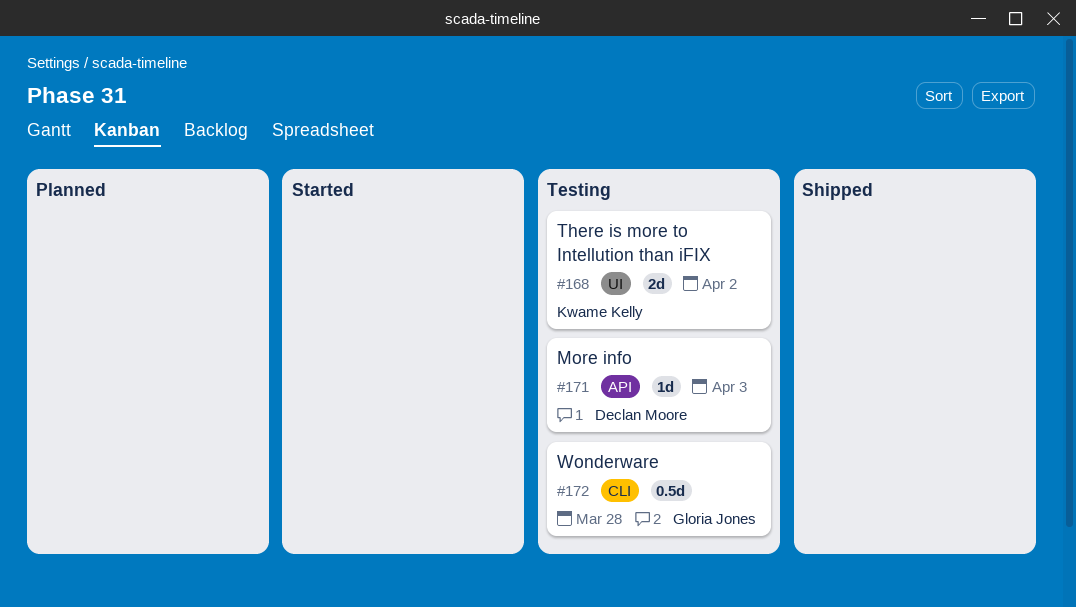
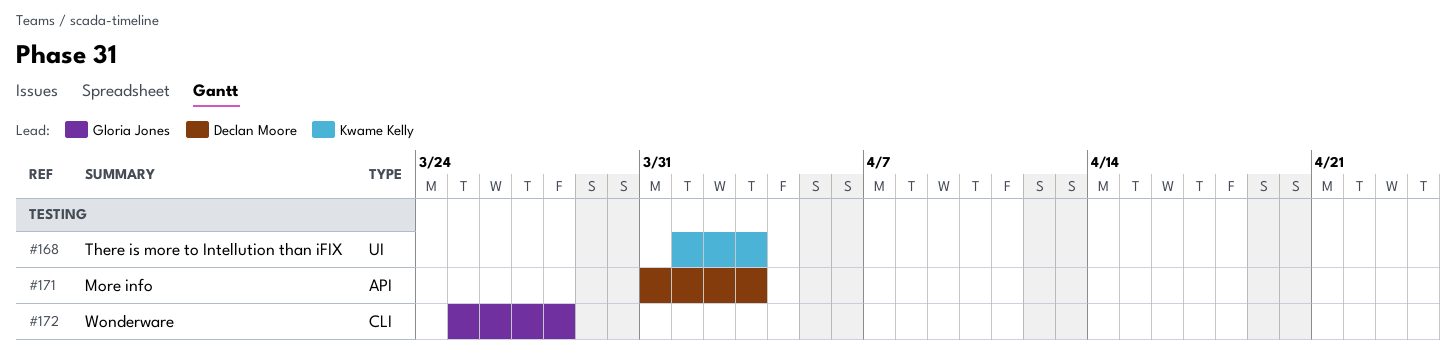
#168, due: Apr 2 -> Apr 3

